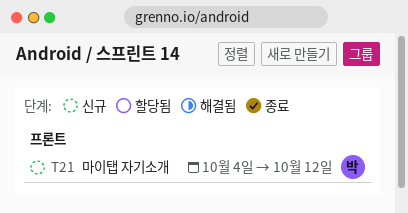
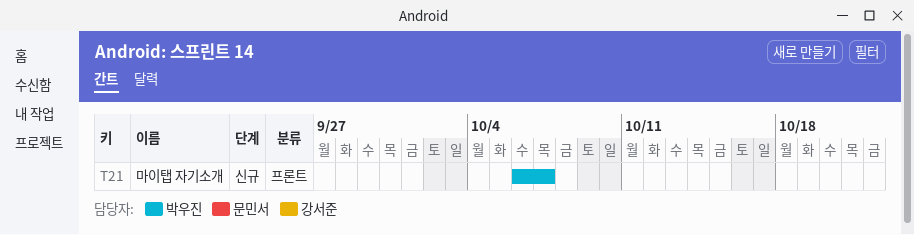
T21, start: Oct 4 -> Oct 6
T21, due: Oct 12 -> Oct 7

